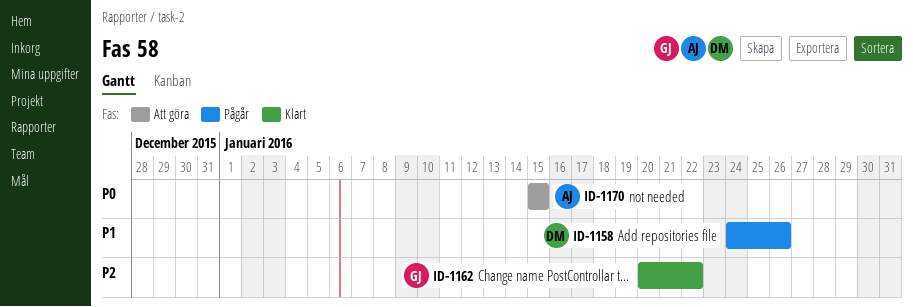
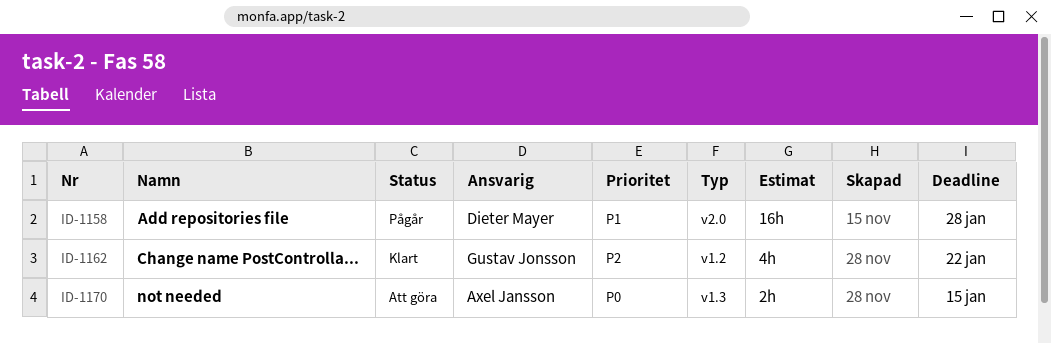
ID-1158, due: Jan 26 -> Jan 28

